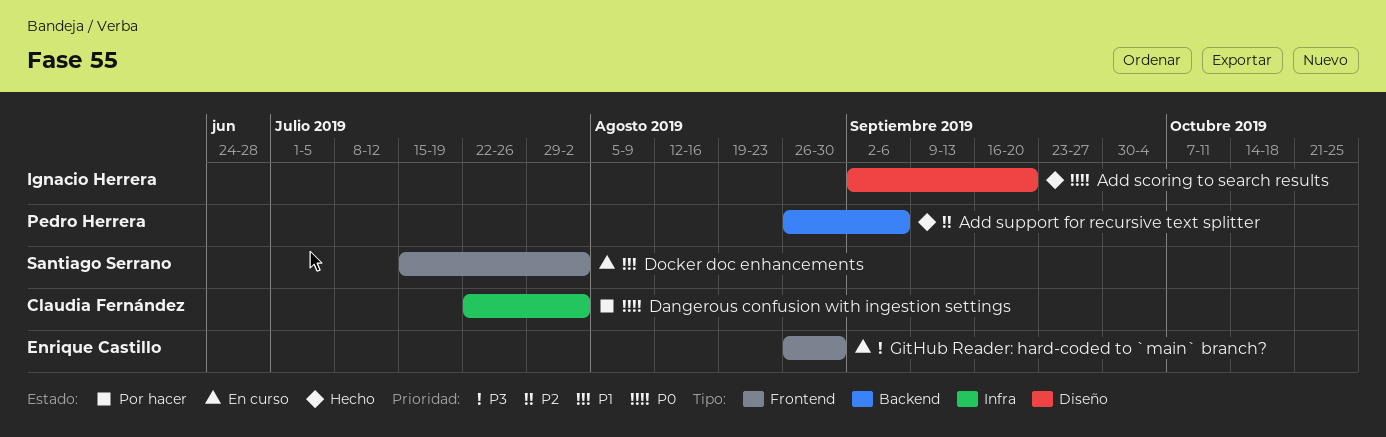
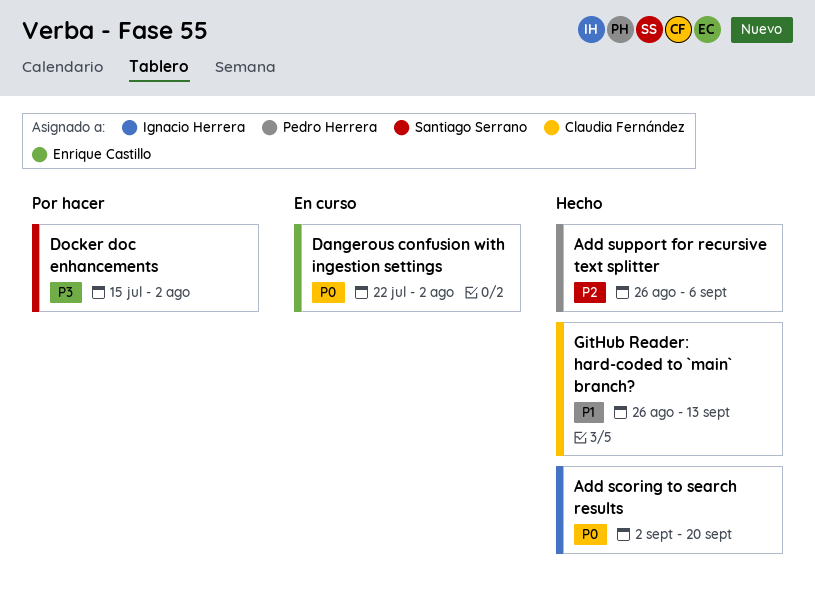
Dangerous confusion with ingestion settings, status: Por hacer -> En curso
Dangerous confusion with ingestion settings, owner: Claudia Fernández -> Enrique Castillo
Docker doc enhancements, status: En curso -> Por hacer
Docker doc enhancements, priority: P1 -> P3
GitHub Reader: hard-coded to `main` branch?, status: En curso -> Hecho
GitHub Reader: hard-coded to `main` branch?, owner: Enrique Castillo -> Claudia Fernández
GitHub Reader: hard-coded to `main` branch?, priority: P3 -> P1
GitHub Reader: hard-coded to `main` branch?, due: Aug 30 -> Sep 13

